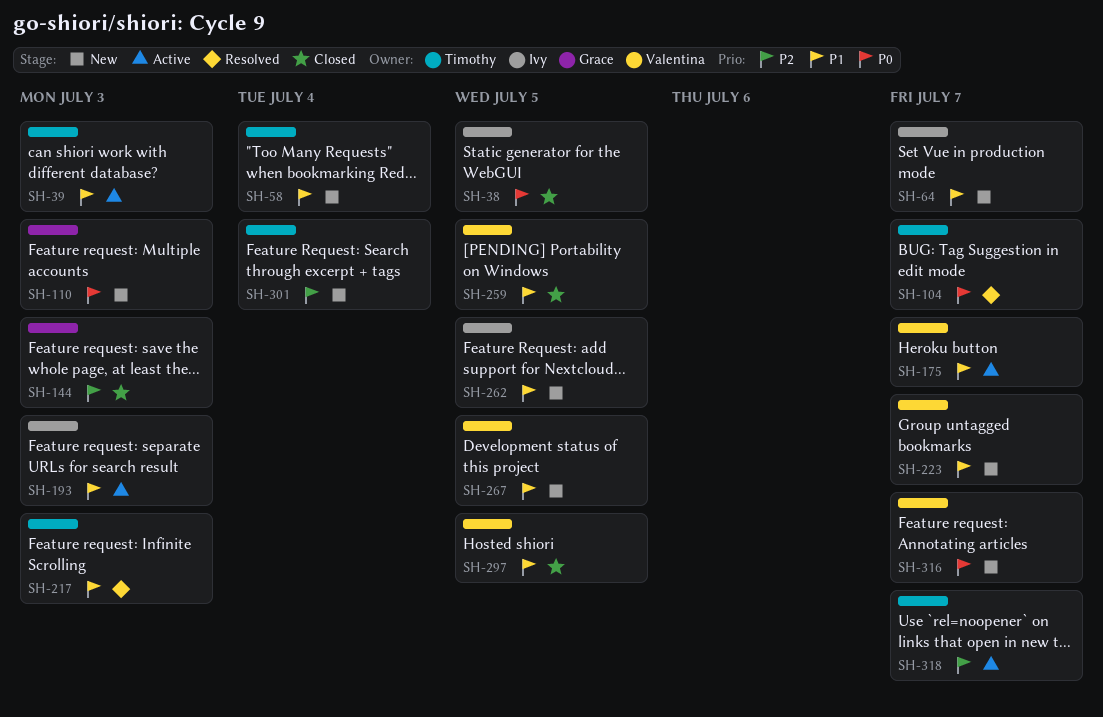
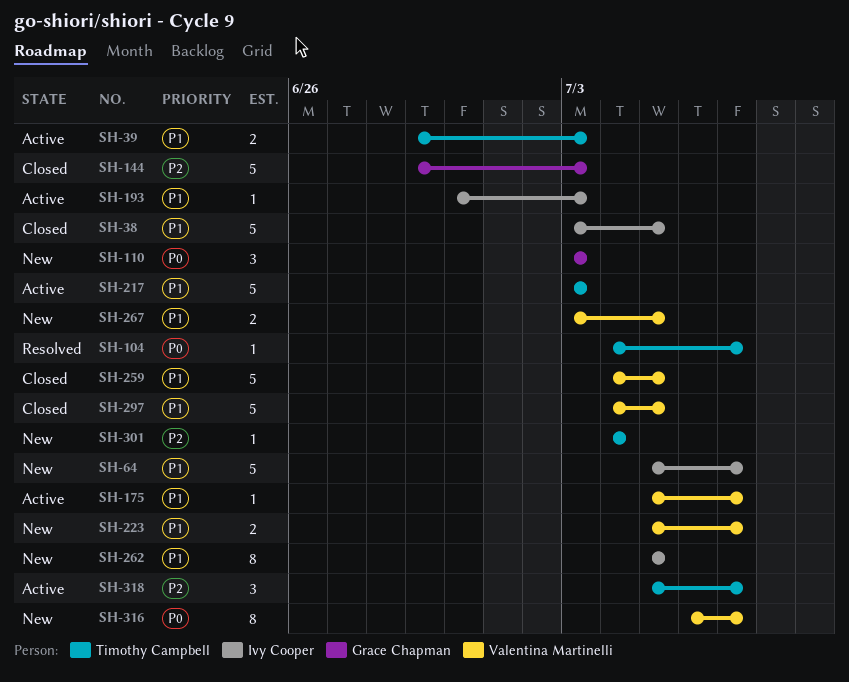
SH-38, priority: P0 -> P1
SH-58: present -> none
SH-217, status: Resolved -> Active

